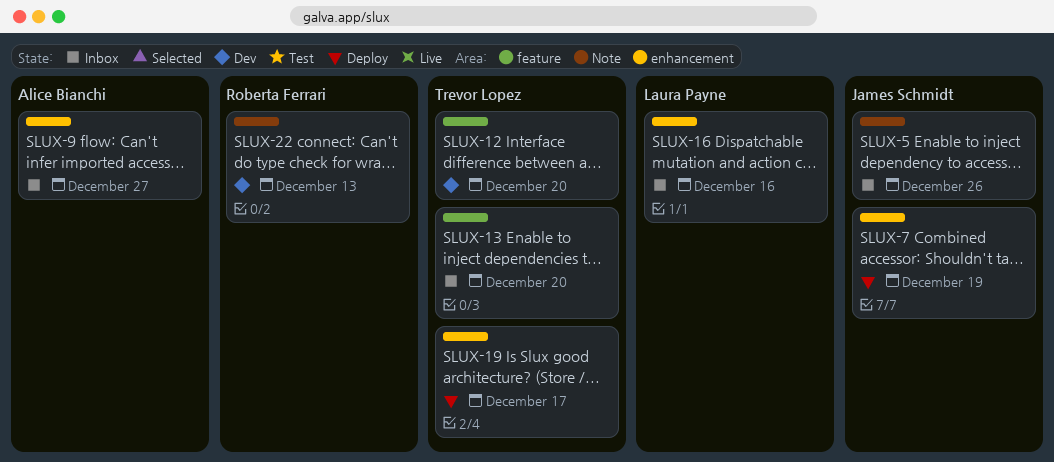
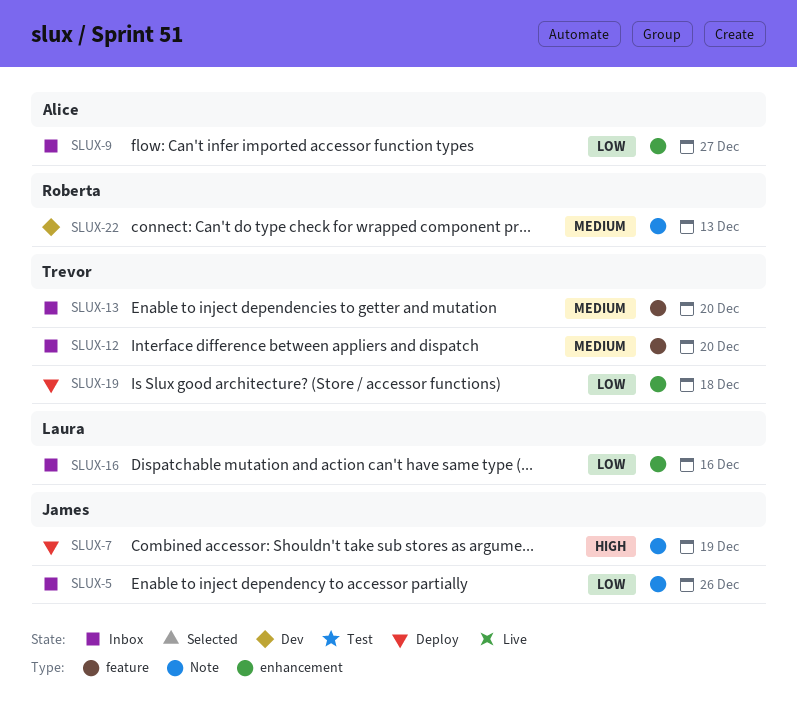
SLUX-7, label: enhancement -> Note
SLUX-12, status: Dev -> Inbox
SLUX-19, due: Dec 17 -> Dec 18

